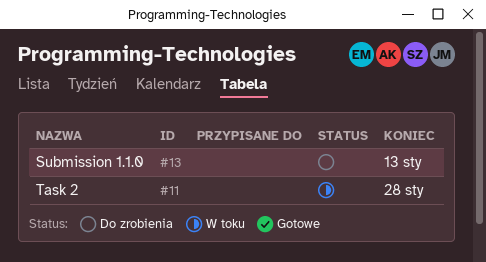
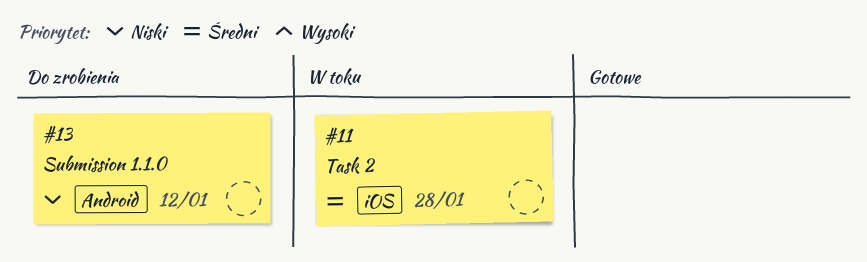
#13, due: Jan 13 -> Jan 12

